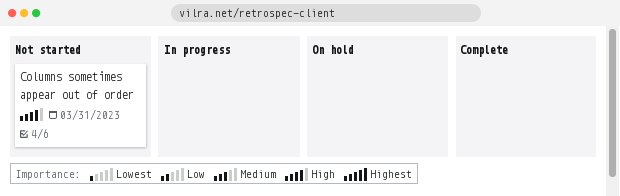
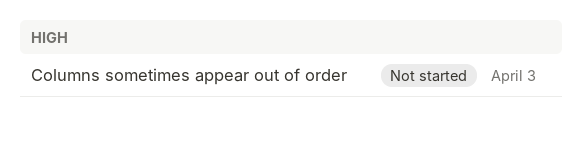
Columns sometimes appear out of order, due: Mar 31 -> Apr 3

